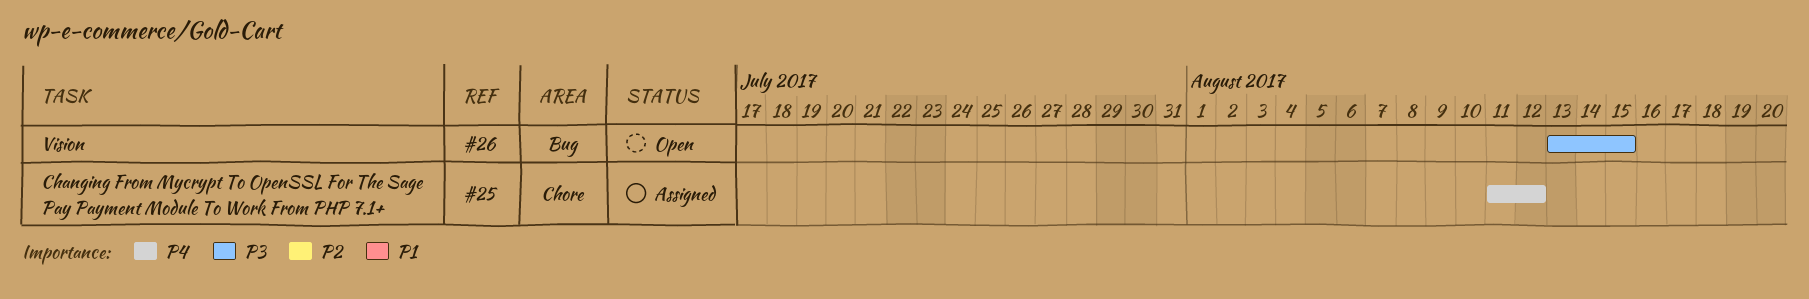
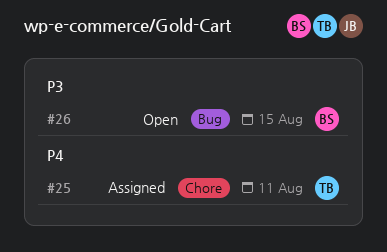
#25, due: Aug 12 -> Aug 11

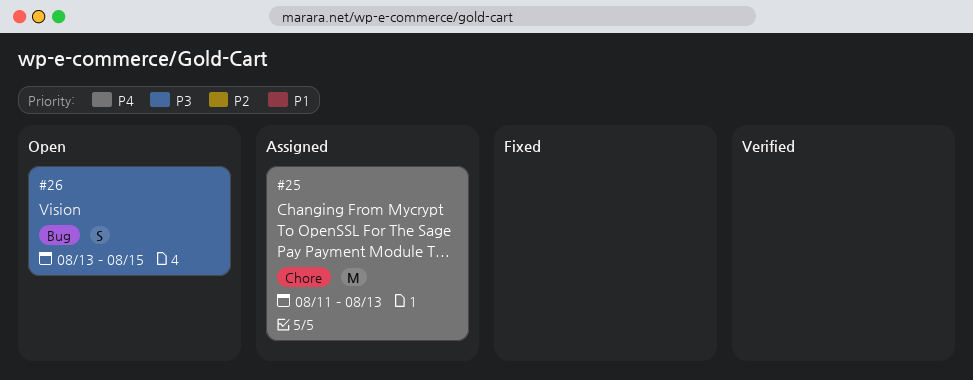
#25, due: Aug 11 -> Aug 13

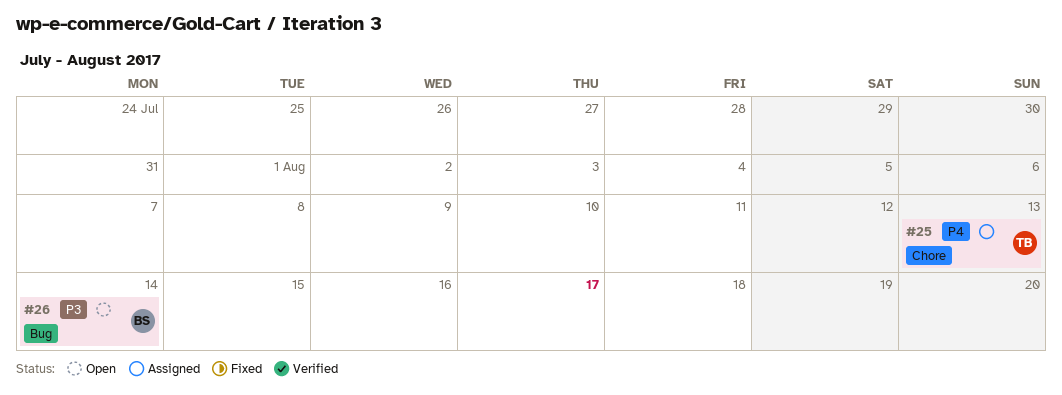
#26, due: Aug 15 -> Aug 14

